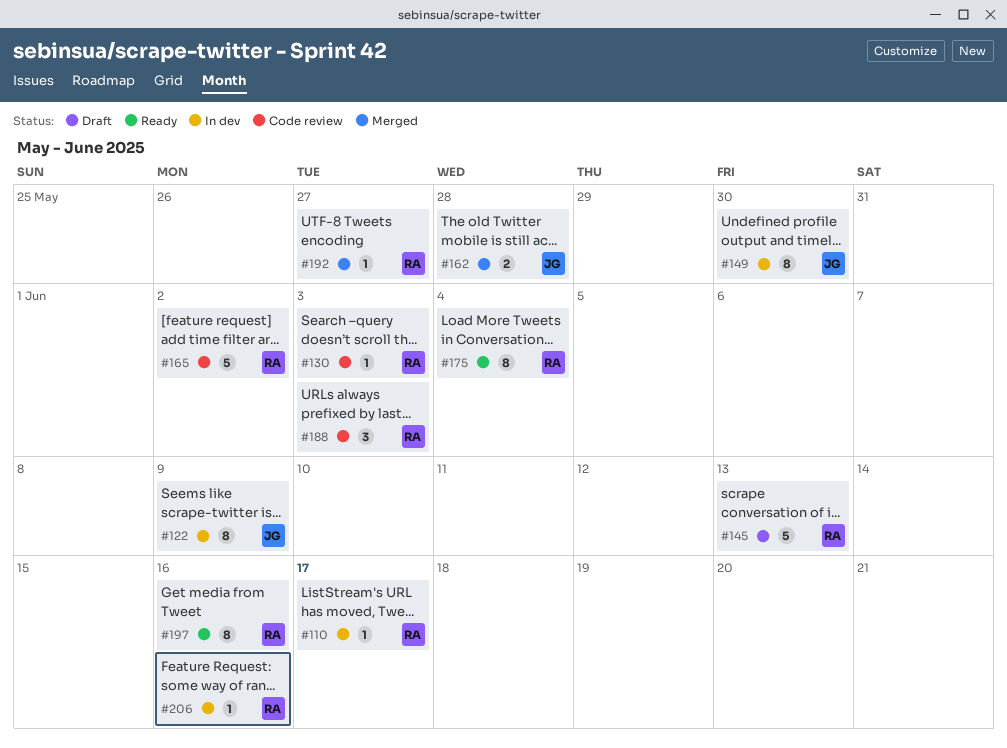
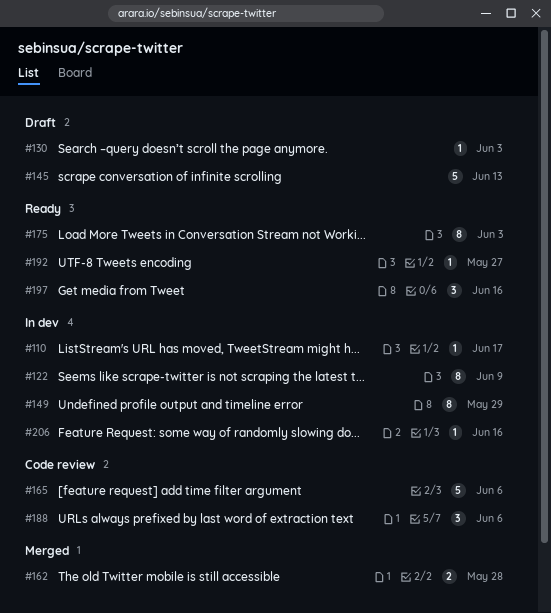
#130, status: Code review -> Draft
#149, due: May 30 -> May 29
#165, due: Jun 2 -> Jun 6
#175, due: Jun 4 -> Jun 3
#188, due: Jun 3 -> Jun 6
#192, status: Merged -> Ready
#197, estimate: 8 -> 3

